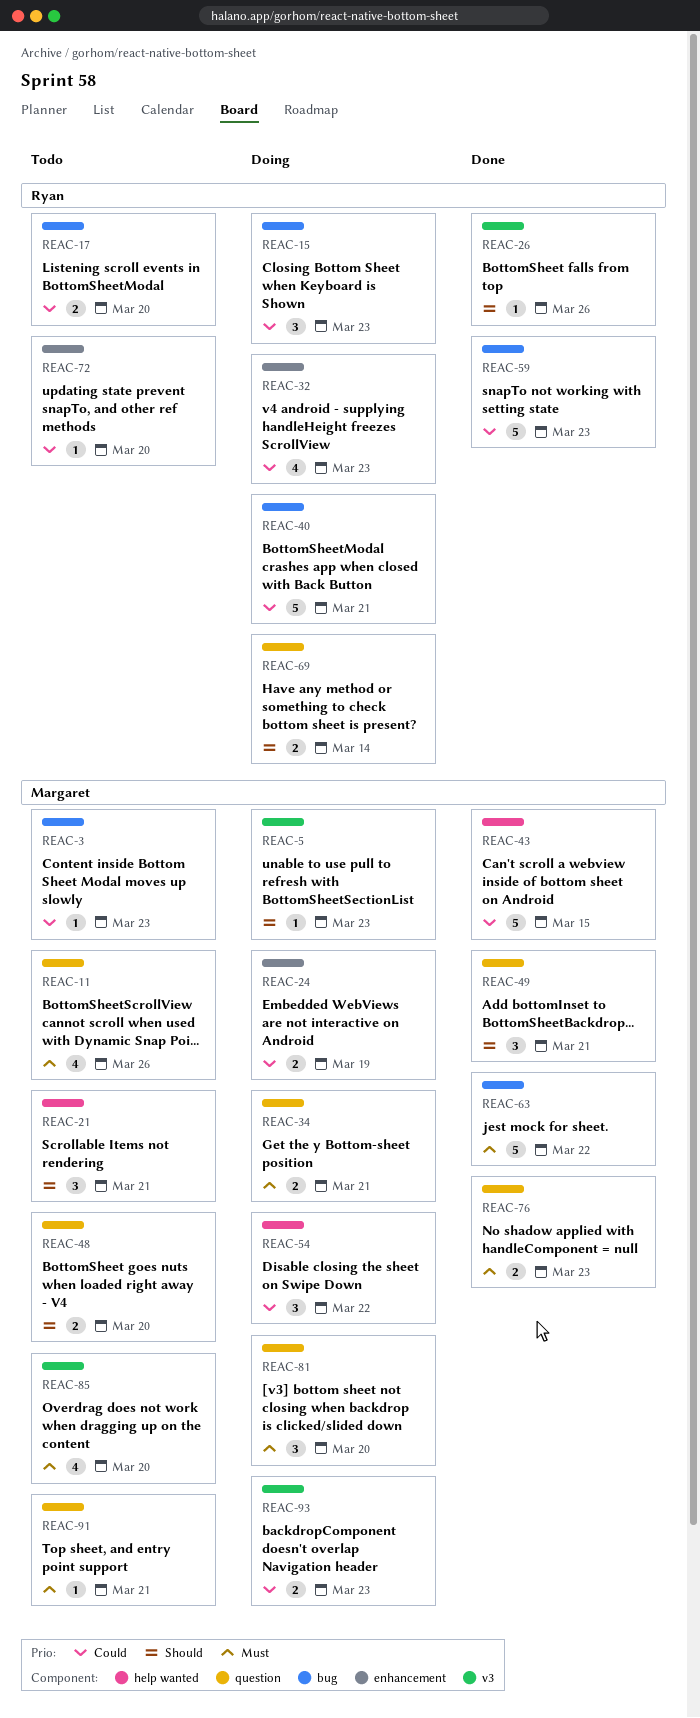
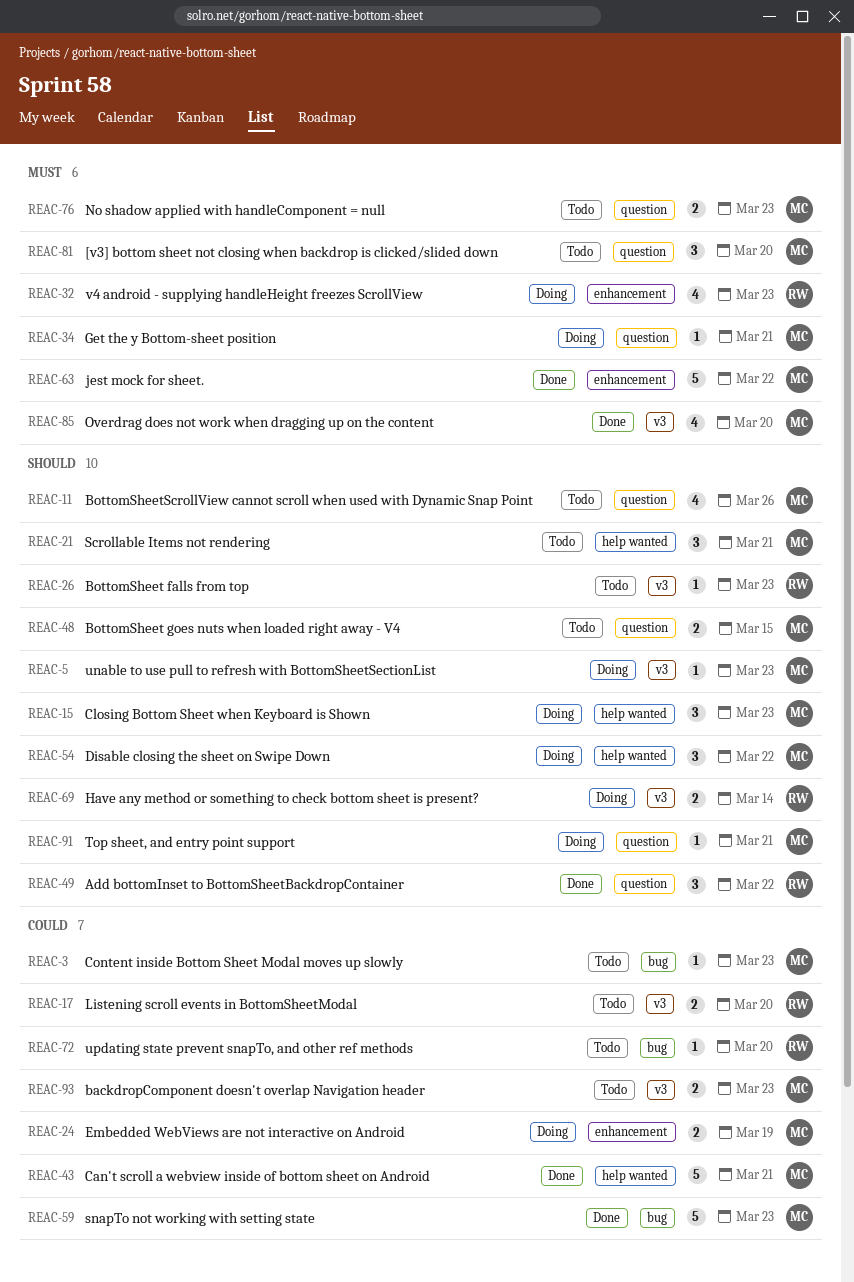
REAC-11, priority: Must -> Should
REAC-15, owner: Ryan -> Margaret
REAC-15, priority: Could -> Should
REAC-15, label: bug -> help wanted
REAC-17, label: bug -> v3
REAC-26, status: Done -> Todo
REAC-26, due: Mar 26 -> Mar 23
REAC-32, priority: Could -> Must
REAC-34, estimate: 2 -> 1
REAC-40: present -> none
REAC-43, due: Mar 15 -> Mar 21
REAC-48, due: Mar 20 -> Mar 15
REAC-49, owner: Margaret -> Ryan
REAC-49, due: Mar 21 -> Mar 22
REAC-54, priority: Could -> Should
REAC-59, owner: Ryan -> Margaret
REAC-63, label: bug -> enhancement
REAC-69, label: question -> v3
REAC-72, label: enhancement -> bug
REAC-76, status: Done -> Todo
REAC-81, status: Doing -> Todo
REAC-85, status: Todo -> Done
REAC-91, status: Todo -> Doing
REAC-91, priority: Must -> Should
REAC-93, status: Doing -> Todo

